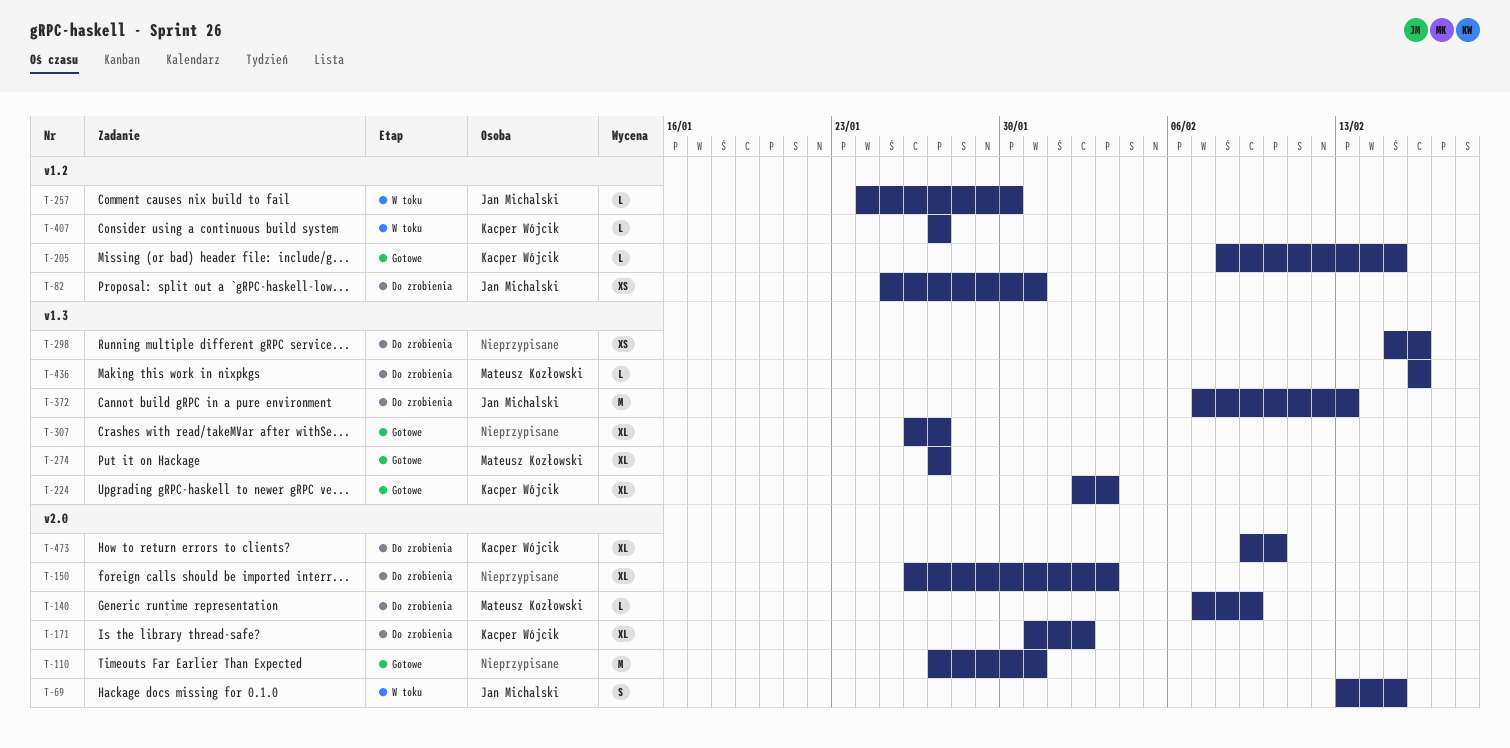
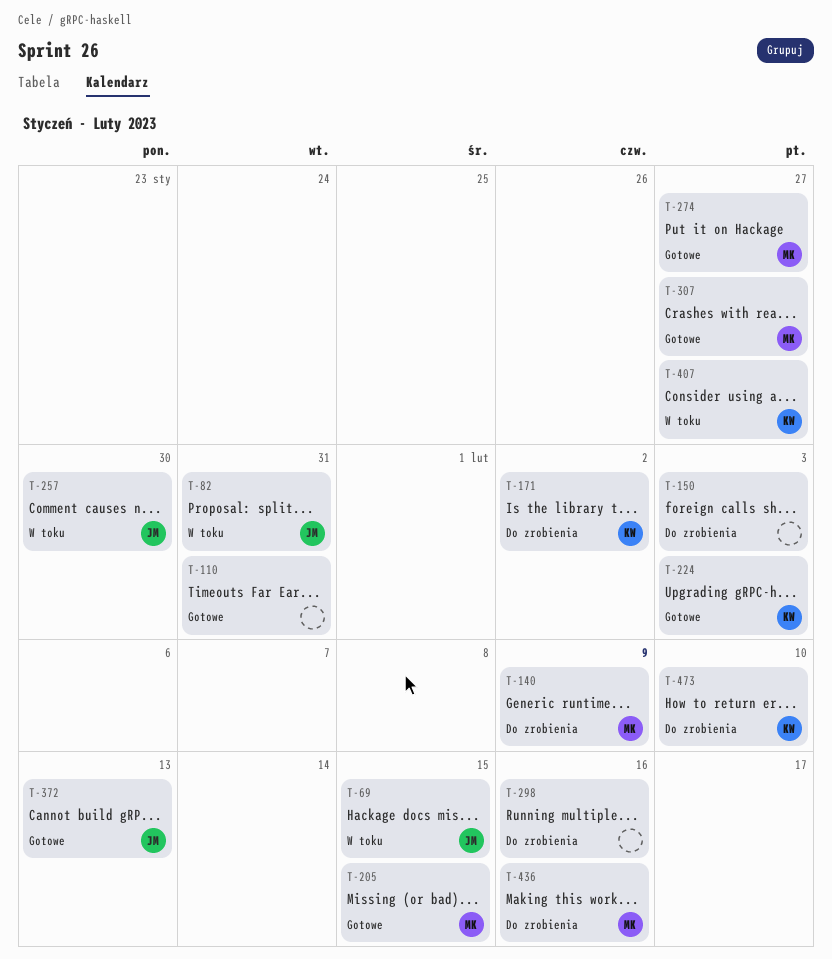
T-82, status: Do zrobienia -> W toku
T-205, owner: Kacper Wójcik -> Mateusz Kozłowski
T-307, owner: none -> Mateusz Kozłowski
T-372, status: Do zrobienia -> Gotowe

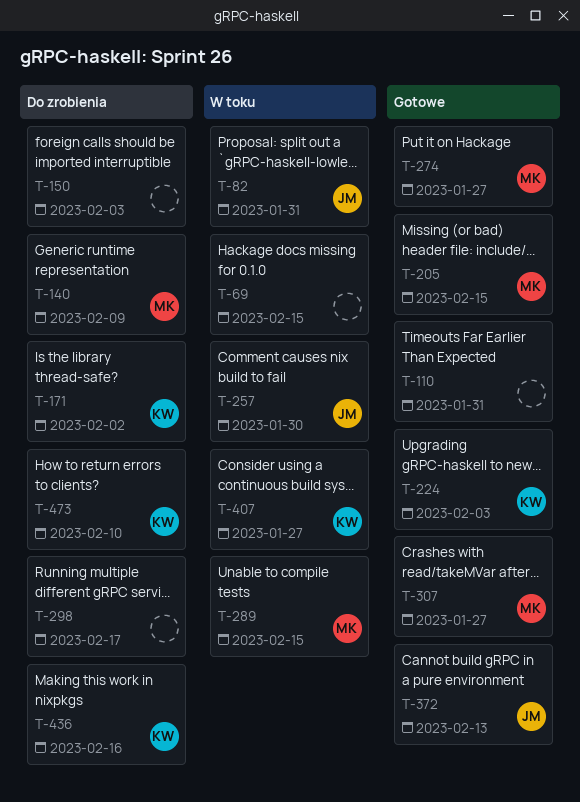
T-69, owner: JM -> none
T-289: none -> present
T-298, due: Feb 16 -> Feb 17
T-436, owner: MK -> KW

